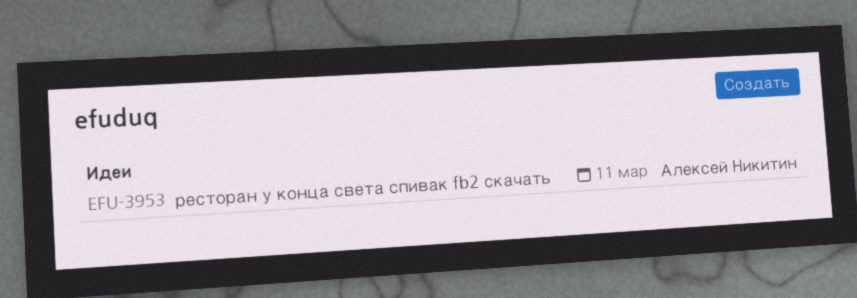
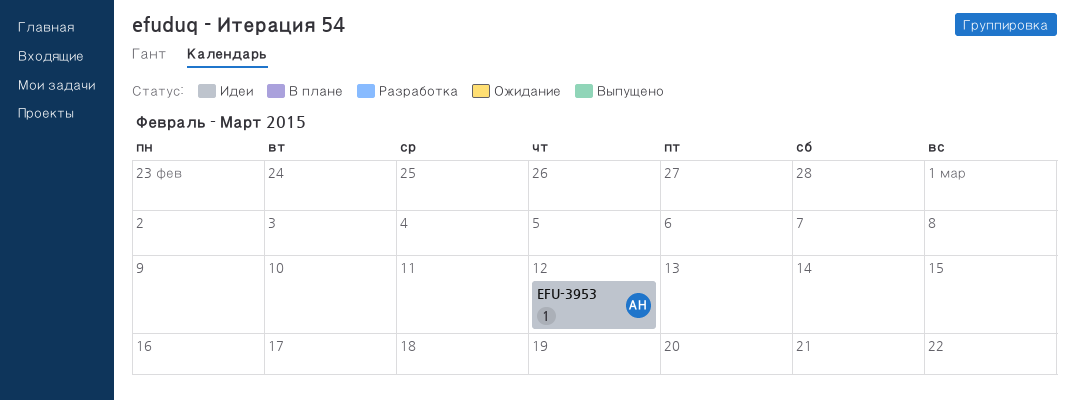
EFU-3953, due: Mar 11 -> Mar 12

